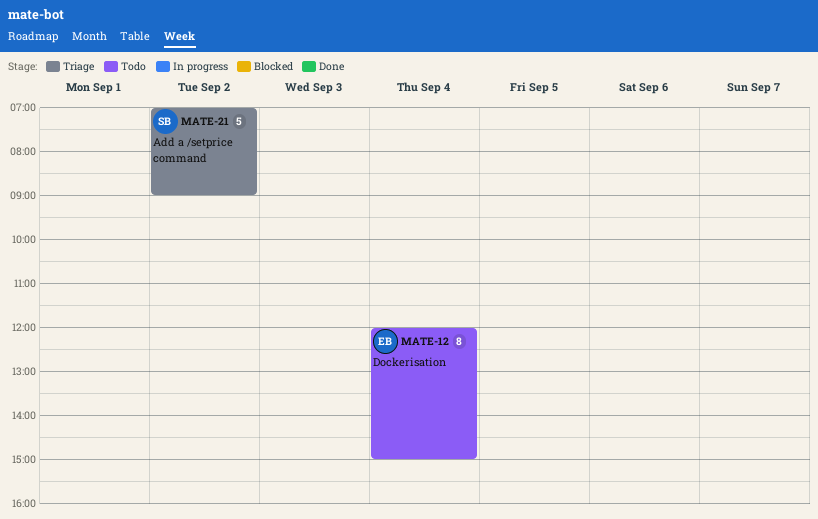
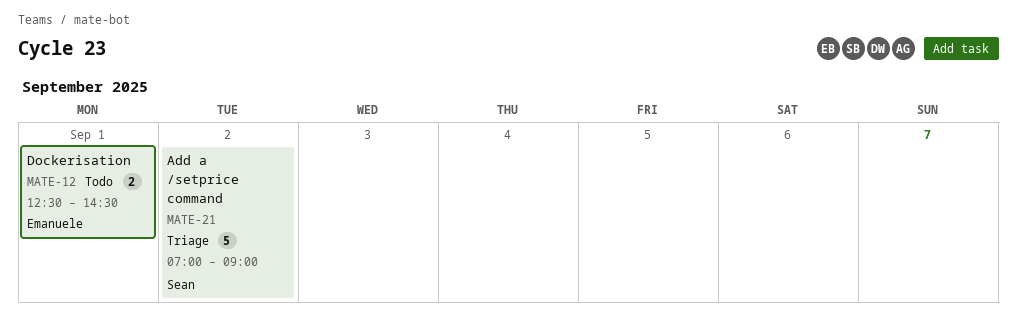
MATE-12, estimate: 8 -> 2
MATE-12, day: Sep 4 -> Sep 1
MATE-12, begins: 12:00 -> 12:30
MATE-12, ends: 15:00 -> 14:30

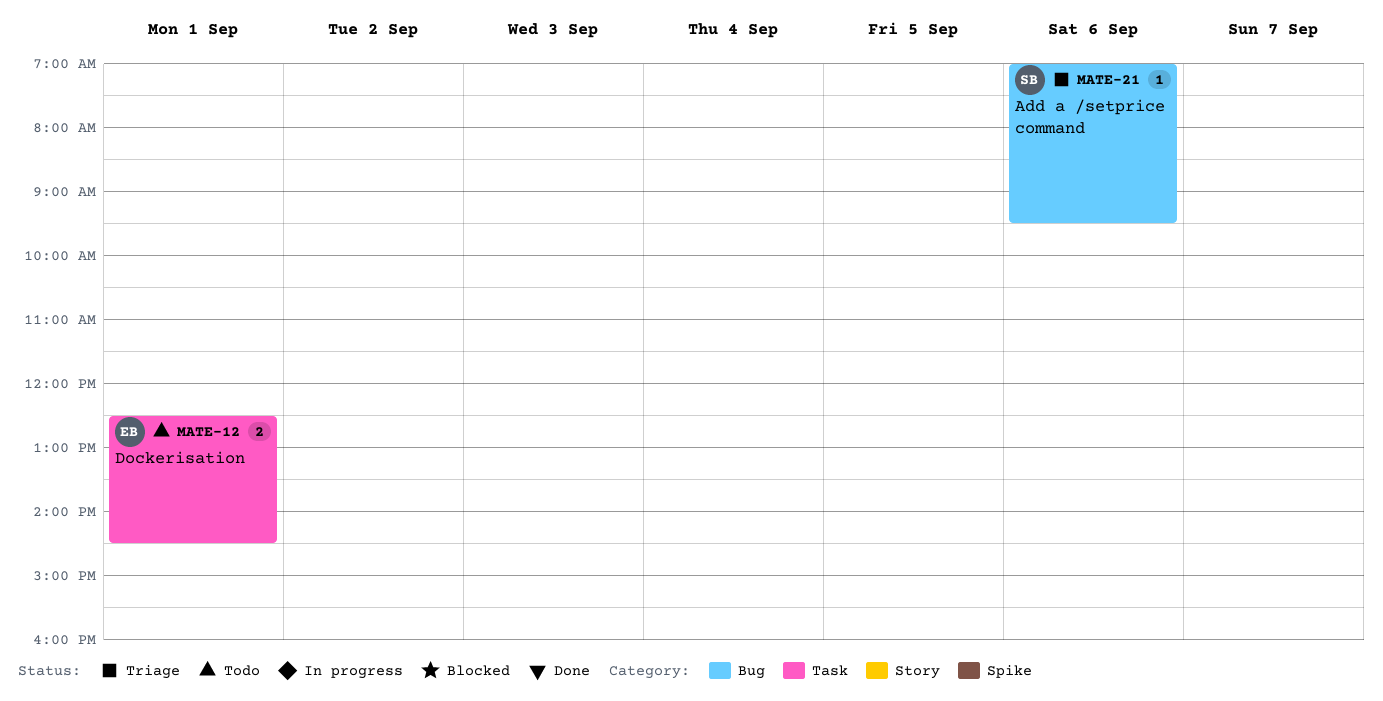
MATE-21, estimate: 5 -> 1
MATE-21, day: Sep 2 -> Sep 6
MATE-21, ends: 09:00 -> 09:30

